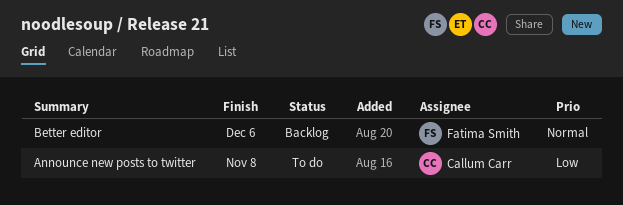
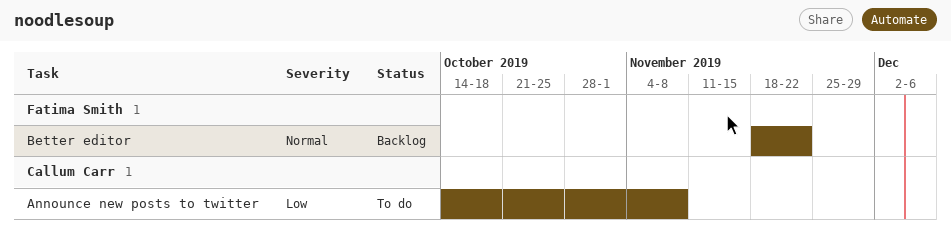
Better editor, due: Dec 6 -> Nov 22

